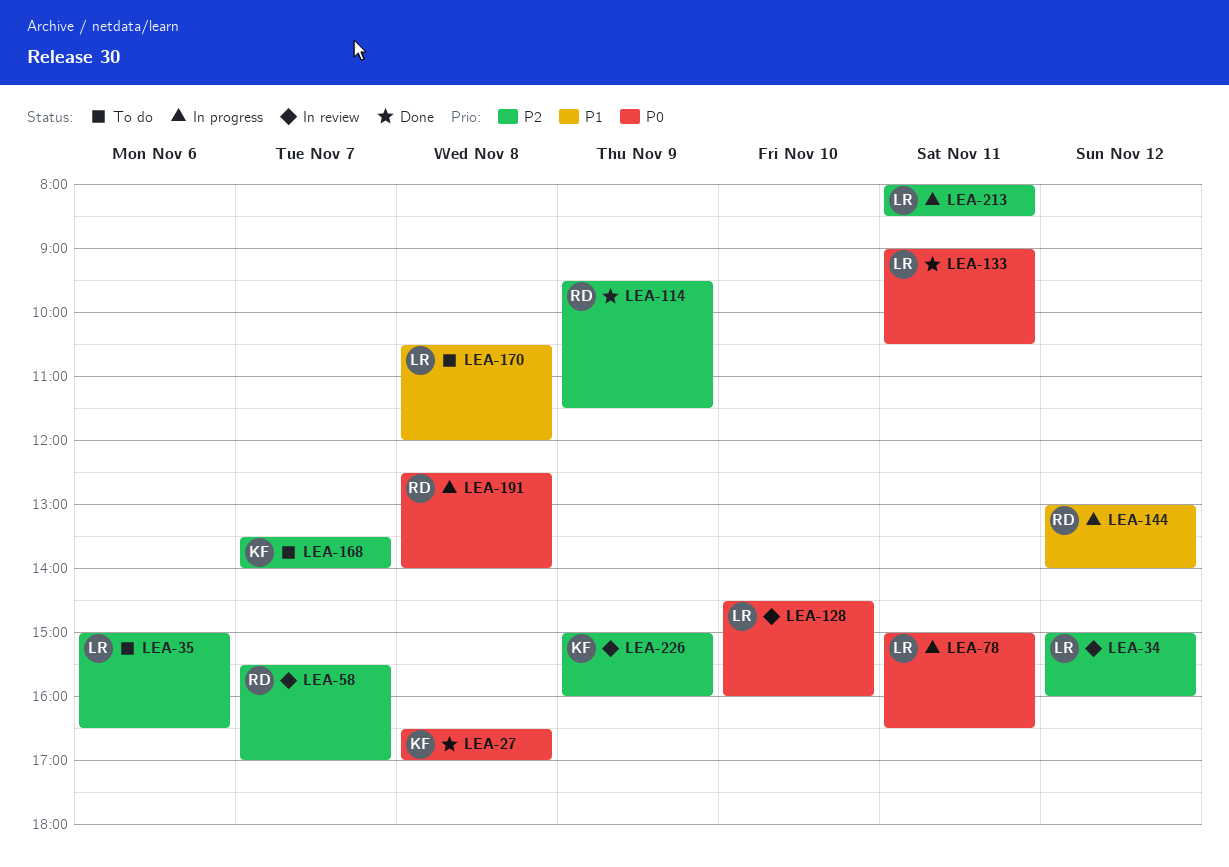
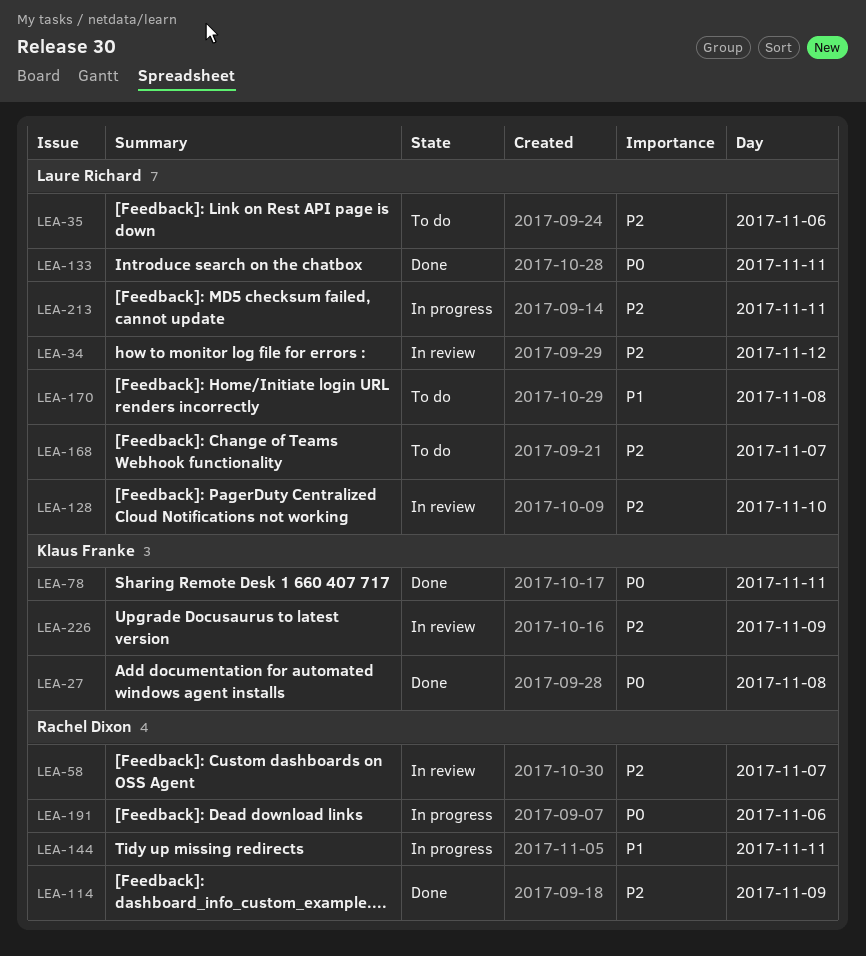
LEA-78, status: In progress -> Done
LEA-78, owner: Laure Richard -> Klaus Franke
LEA-128, priority: P0 -> P2
LEA-144, day: Nov 12 -> Nov 11
LEA-168, owner: Klaus Franke -> Laure Richard
LEA-191, day: Nov 8 -> Nov 6

